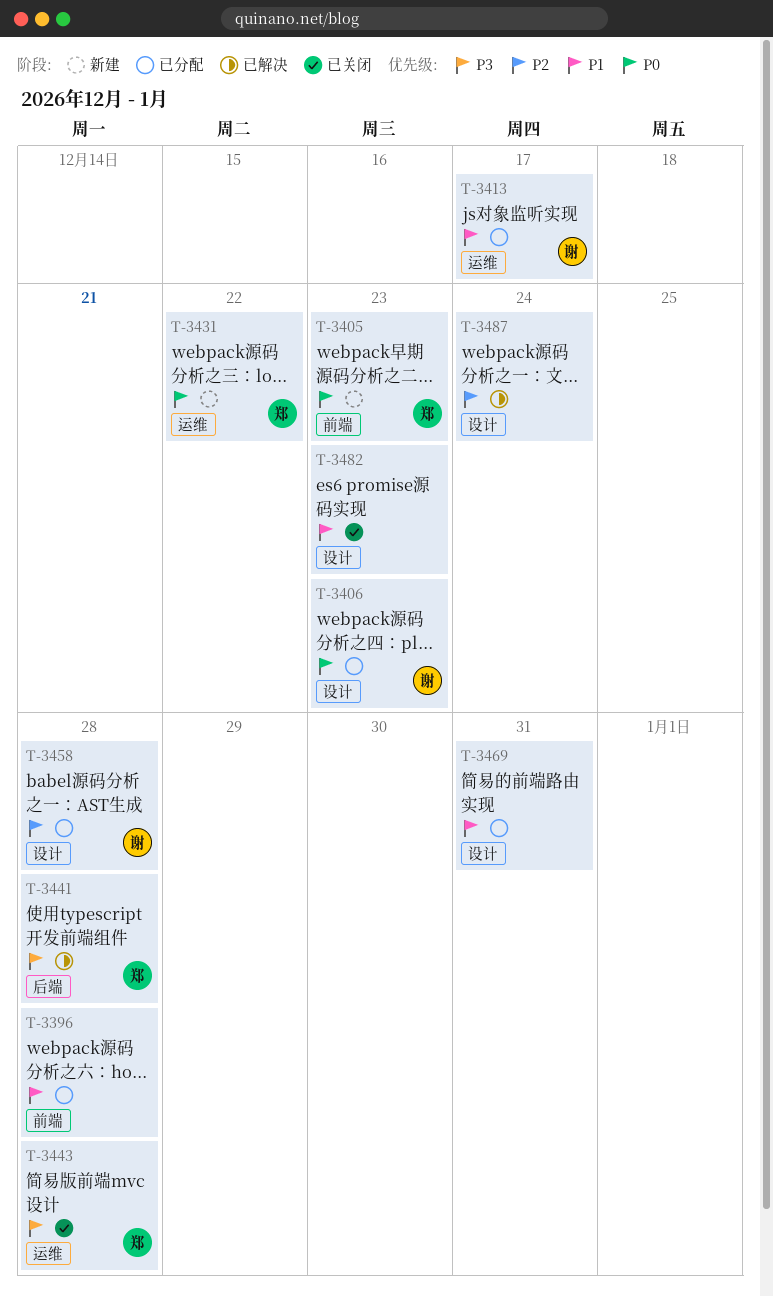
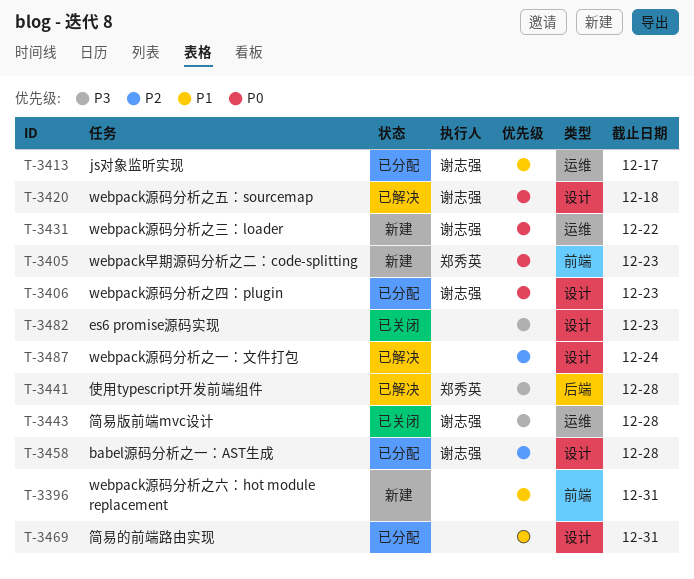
T-3396, status: 已分配 -> 新建
T-3396, due: Dec 28 -> Dec 31
T-3420: none -> present
T-3431, owner: 郑秀英 -> 谢志强
T-3443, owner: 郑秀英 -> 谢志强
T-3482, priority: P1 -> P3

